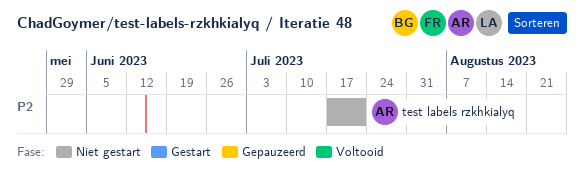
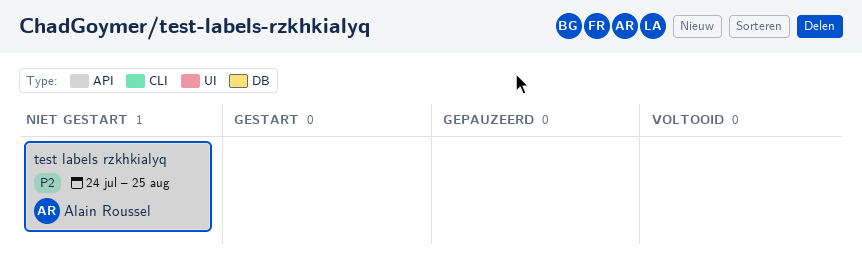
test labels rzkhkialyq, start: Jul 17 -> Jul 24
test labels rzkhkialyq, due: Jul 21 -> Aug 25

